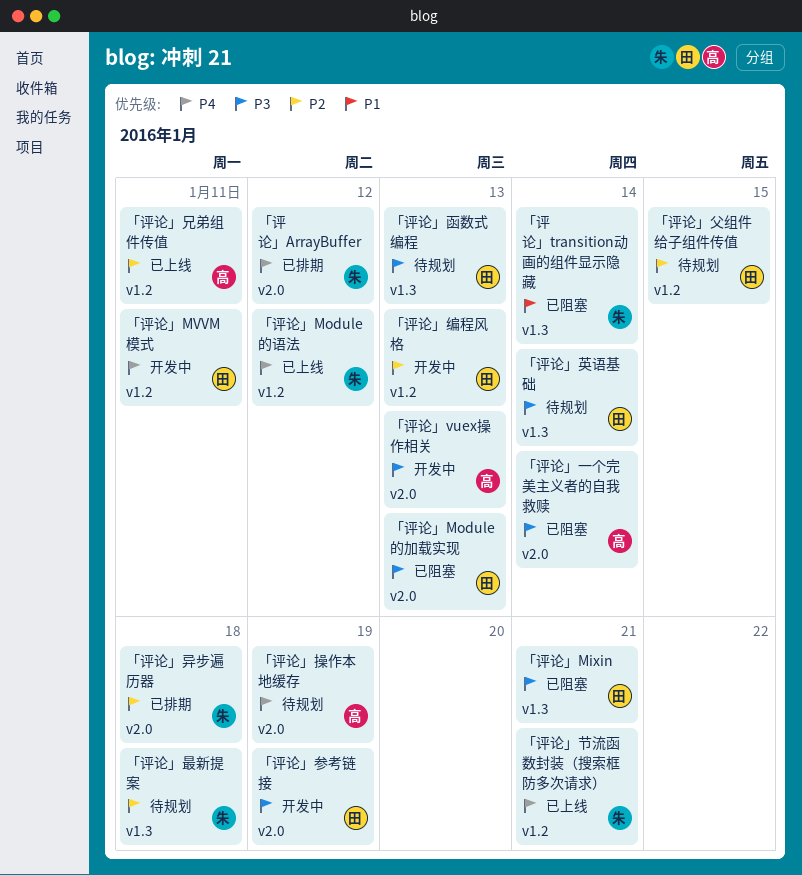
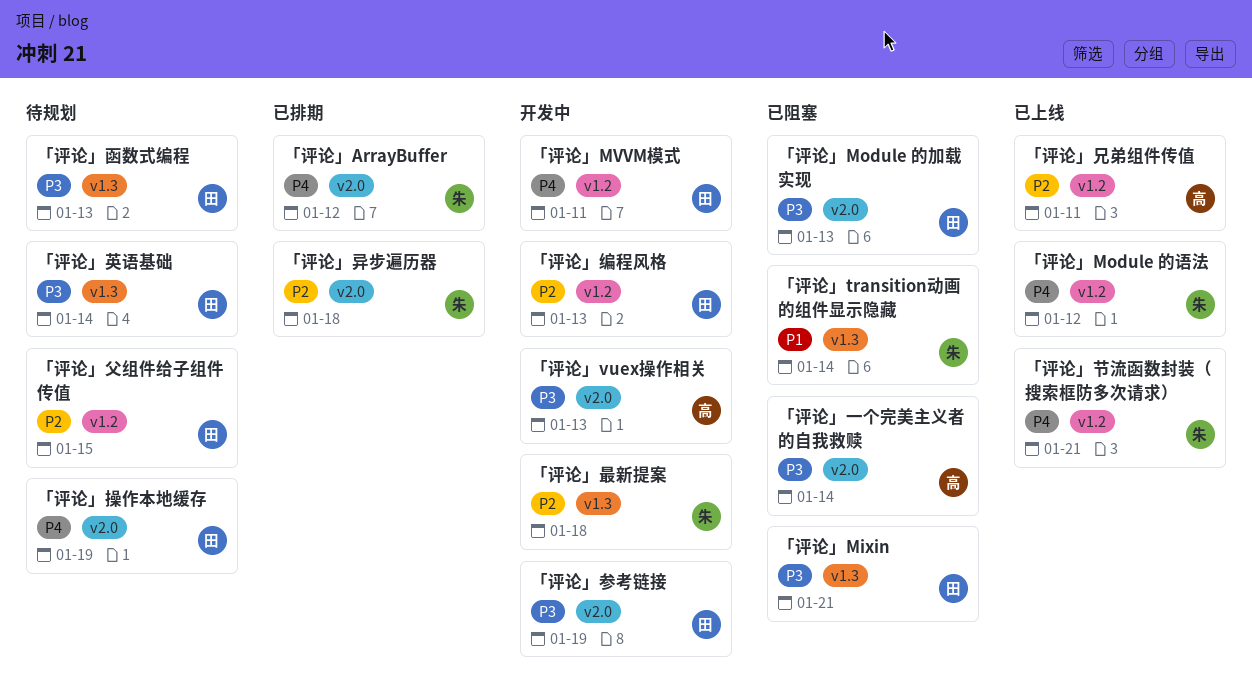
「评论」操作本地缓存, owner: 高 -> 田
「评论」最新提案, status: 待规划 -> 开发中

